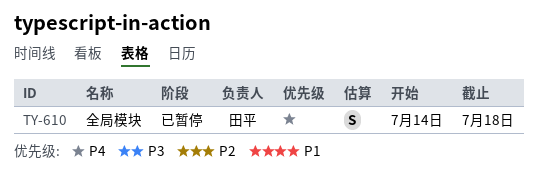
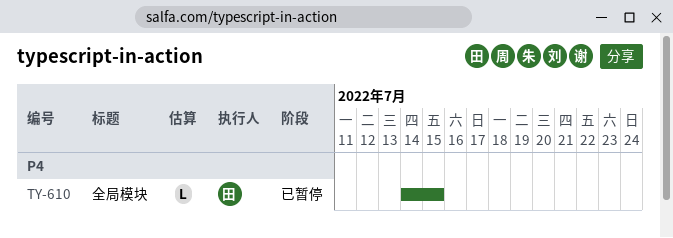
TY-610, estimate: S -> L
TY-610, due: Jul 18 -> Jul 15

